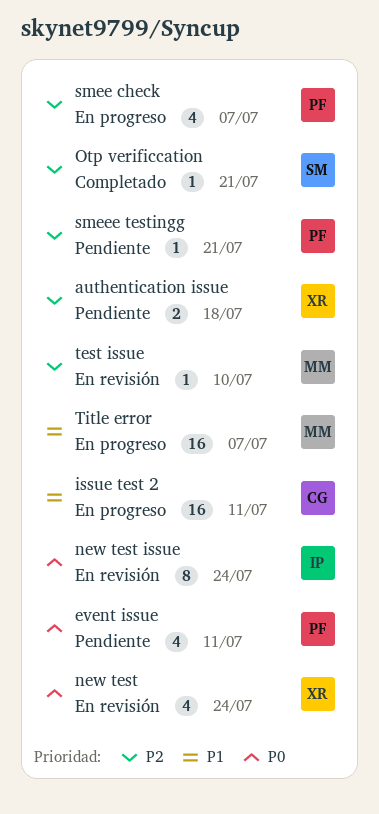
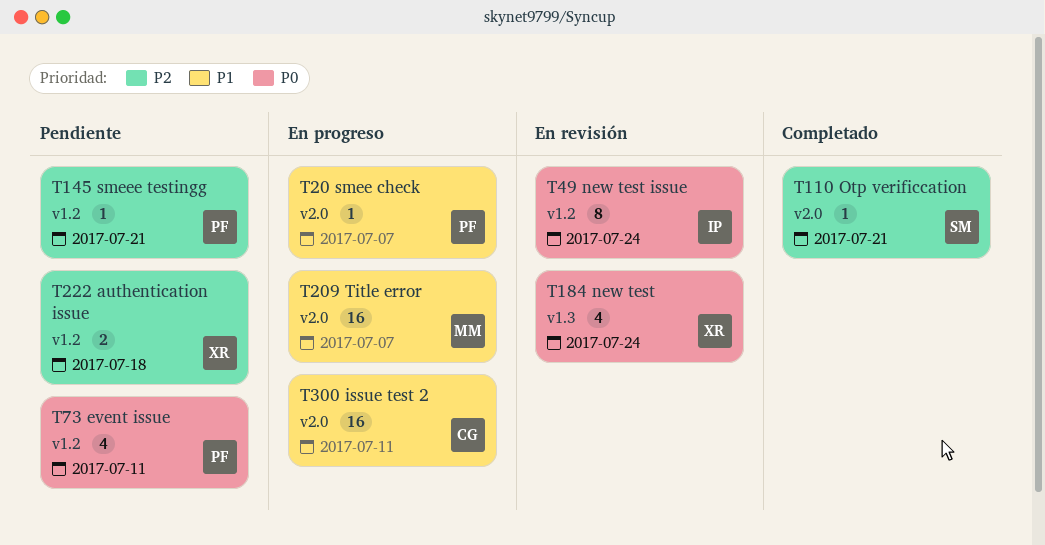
smee check, priority: P2 -> P1
smee check, estimate: 4 -> 1
test issue: present -> none

